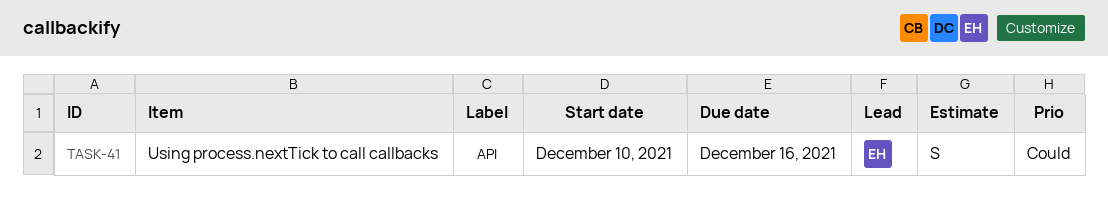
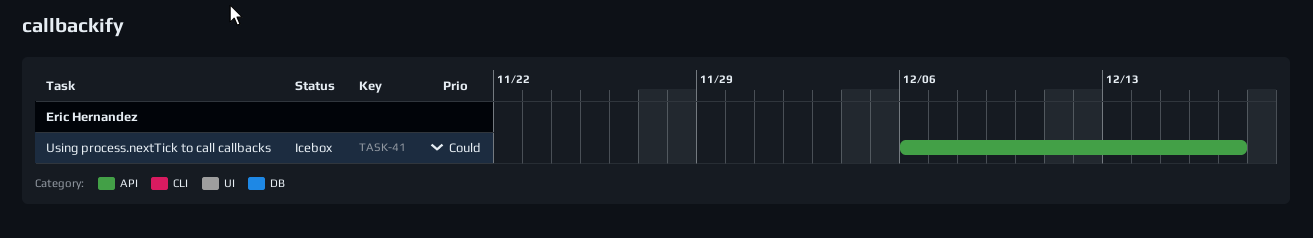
TASK-41, start: Dec 10 -> Dec 6
TASK-41, due: Dec 16 -> Dec 17

